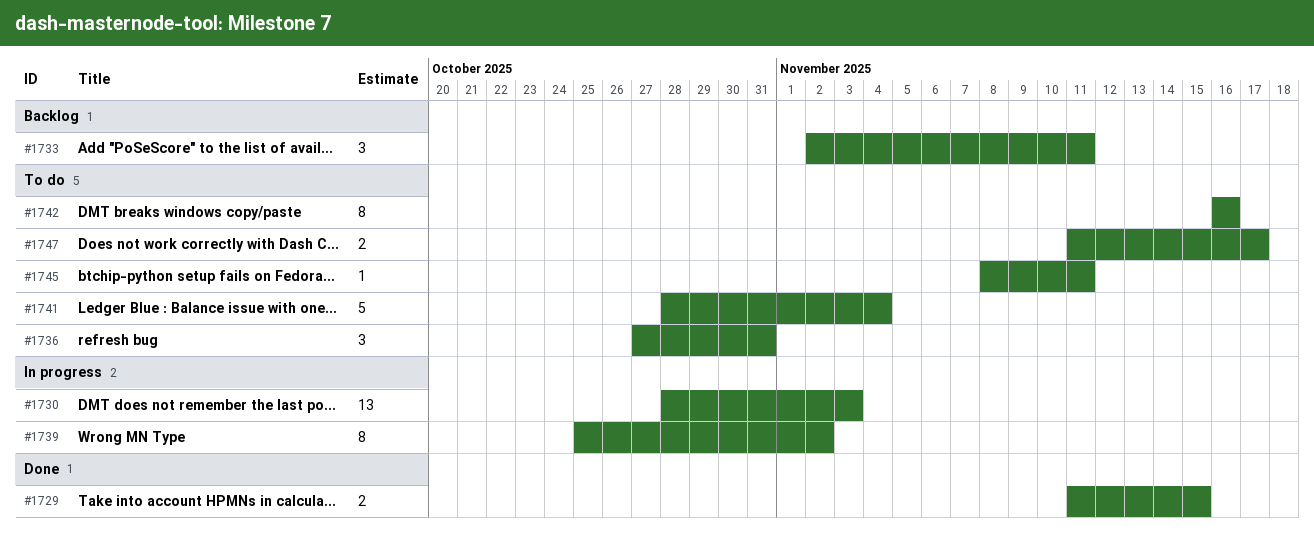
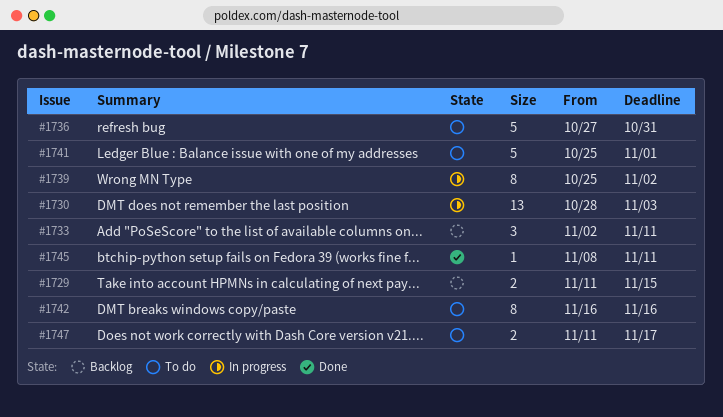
#1729, status: Done -> Backlog
#1736, estimate: 3 -> 5
#1741, start: Oct 28 -> Oct 25
#1741, due: Nov 4 -> Nov 1
#1745, status: To do -> Done

